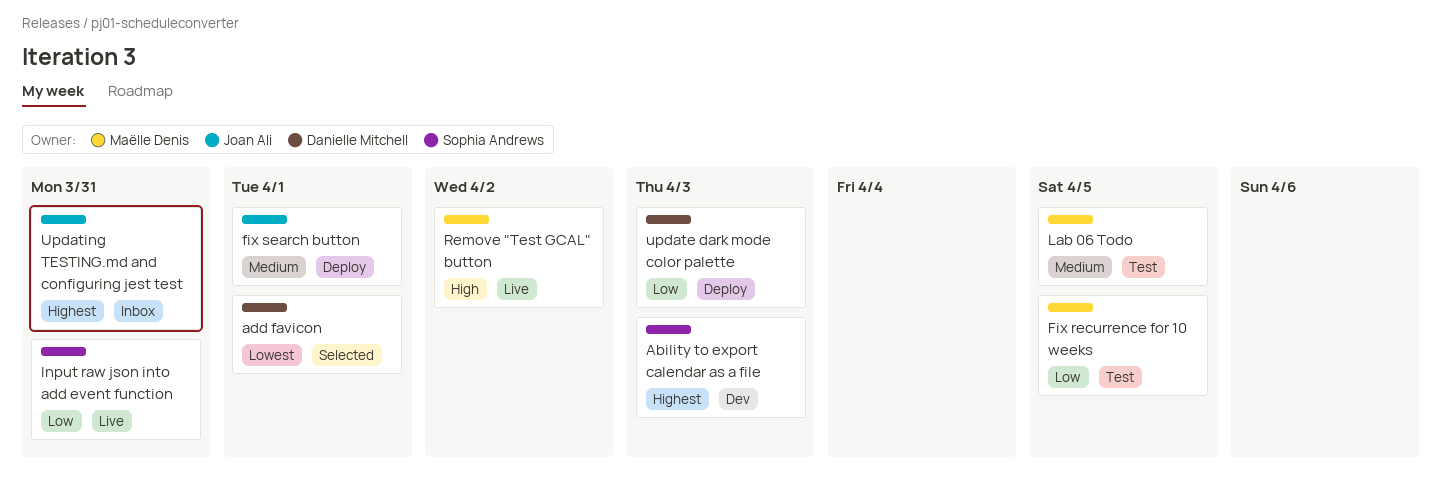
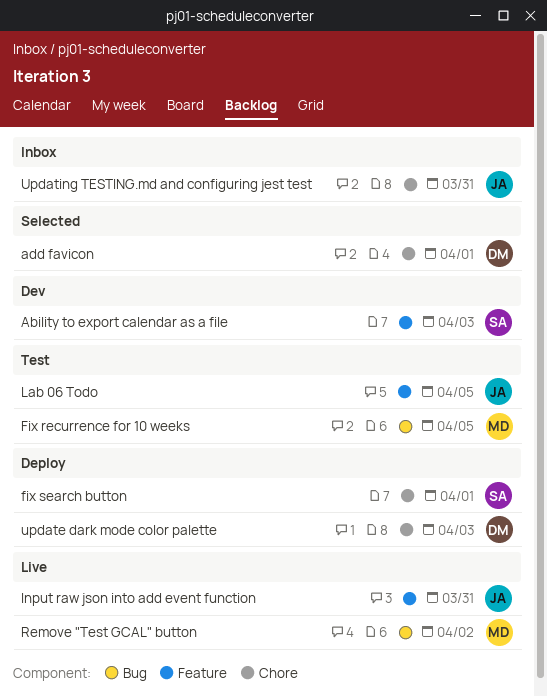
fix search button, owner: Joan Ali -> Sophia Andrews
Input raw json into add event function, owner: Sophia Andrews -> Joan Ali
Lab 06 Todo, owner: Maëlle Denis -> Joan Ali

